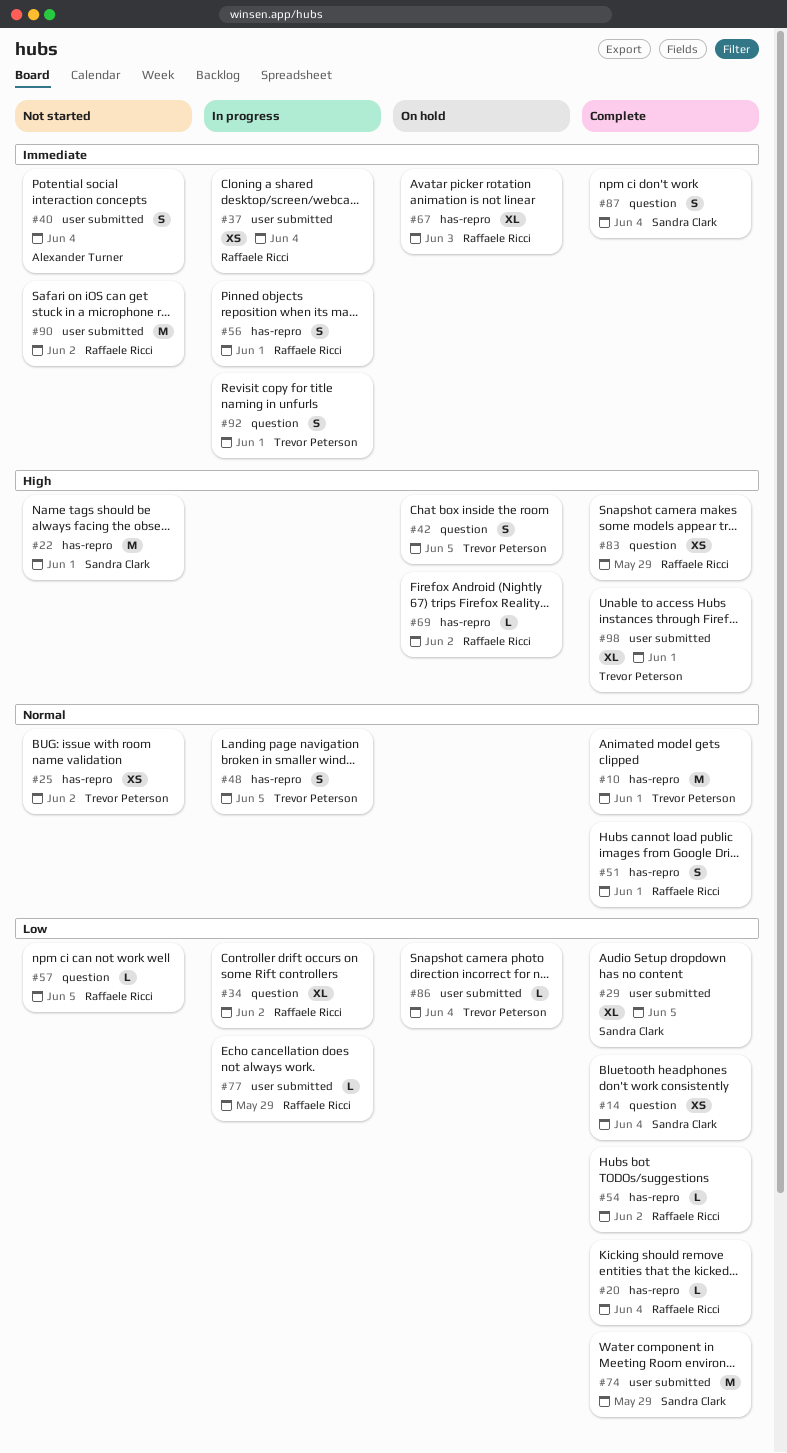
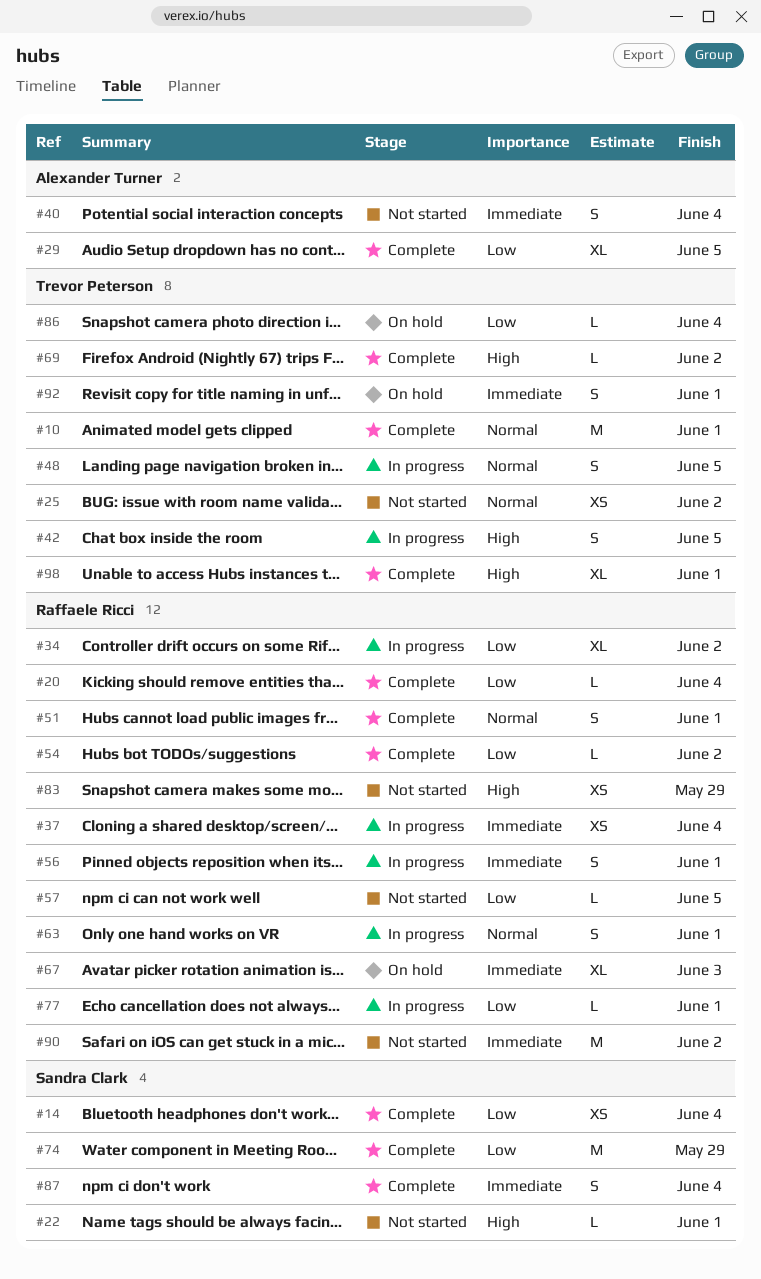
#22, estimate: M -> L
#29, owner: Sandra Clark -> Alexander Turner
#42, status: On hold -> In progress
#63: none -> present
#69, status: On hold -> Complete
#69, owner: Raffaele Ricci -> Trevor Peterson
#77, due: May 29 -> Jun 1
#83, status: Complete -> Not started
#92, status: In progress -> On hold

